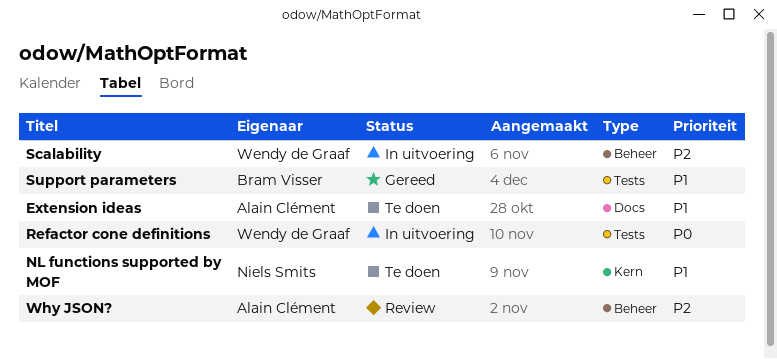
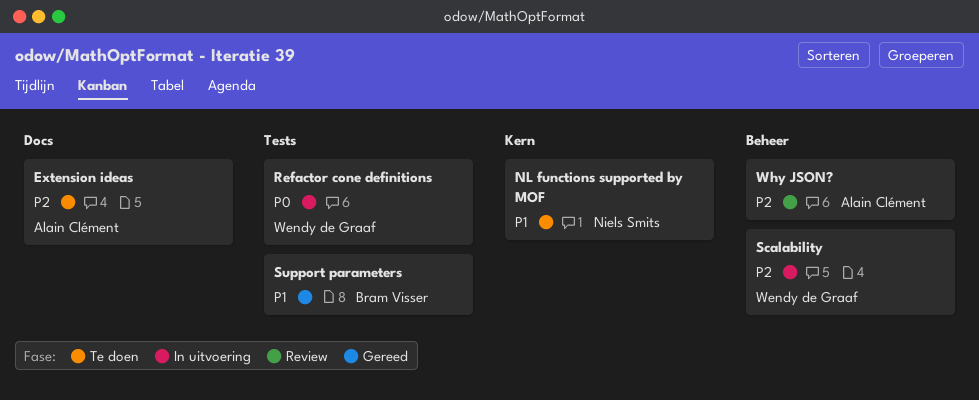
Extension ideas, priority: P1 -> P2

